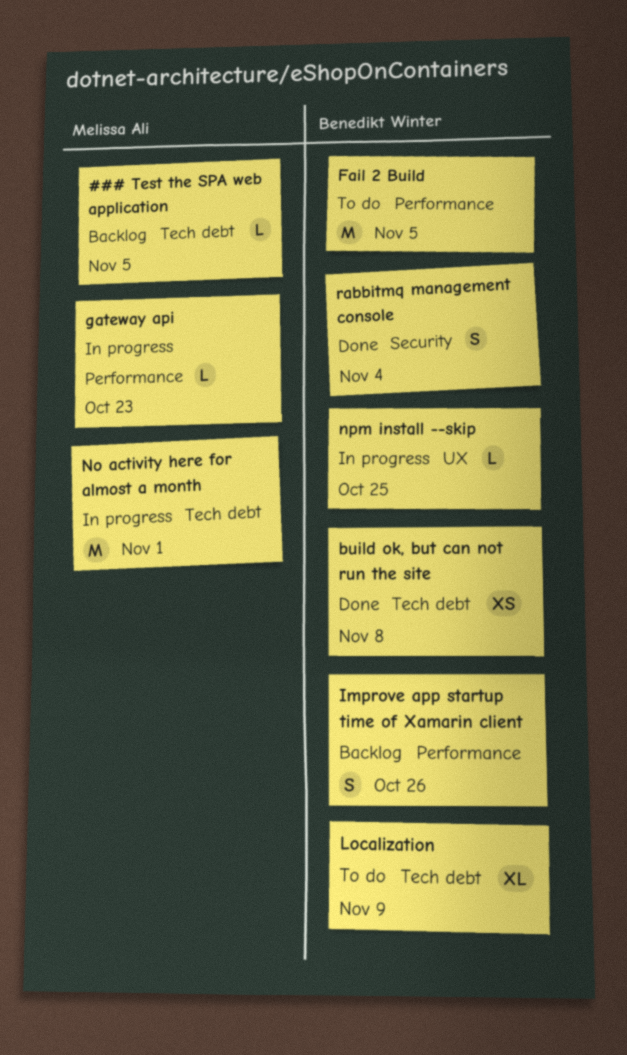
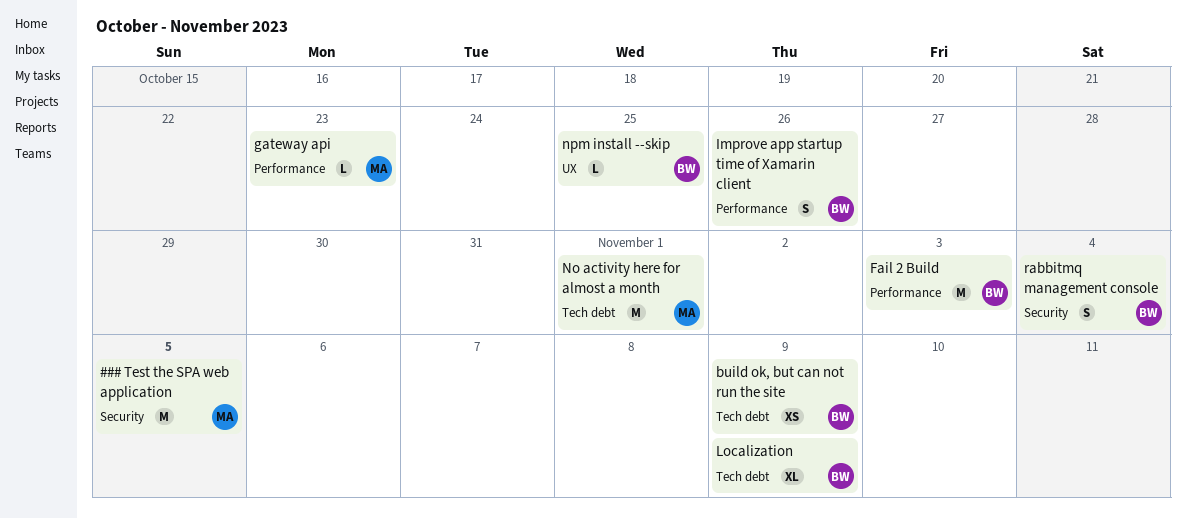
### Test the SPA web application, label: Tech debt -> Security
### Test the SPA web application, estimate: L -> M
build ok, but can not run the site, due: Nov 8 -> Nov 9
Fail 2 Build, due: Nov 5 -> Nov 3

